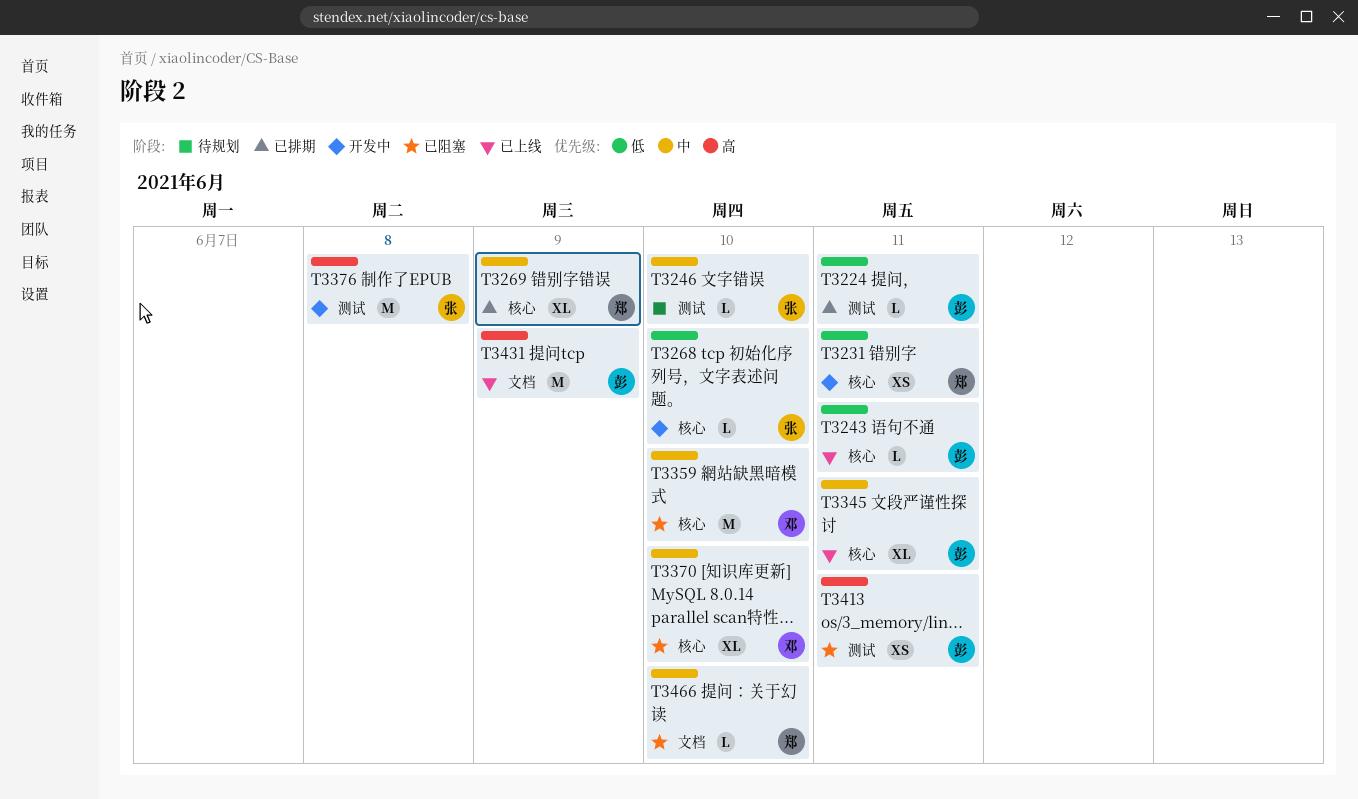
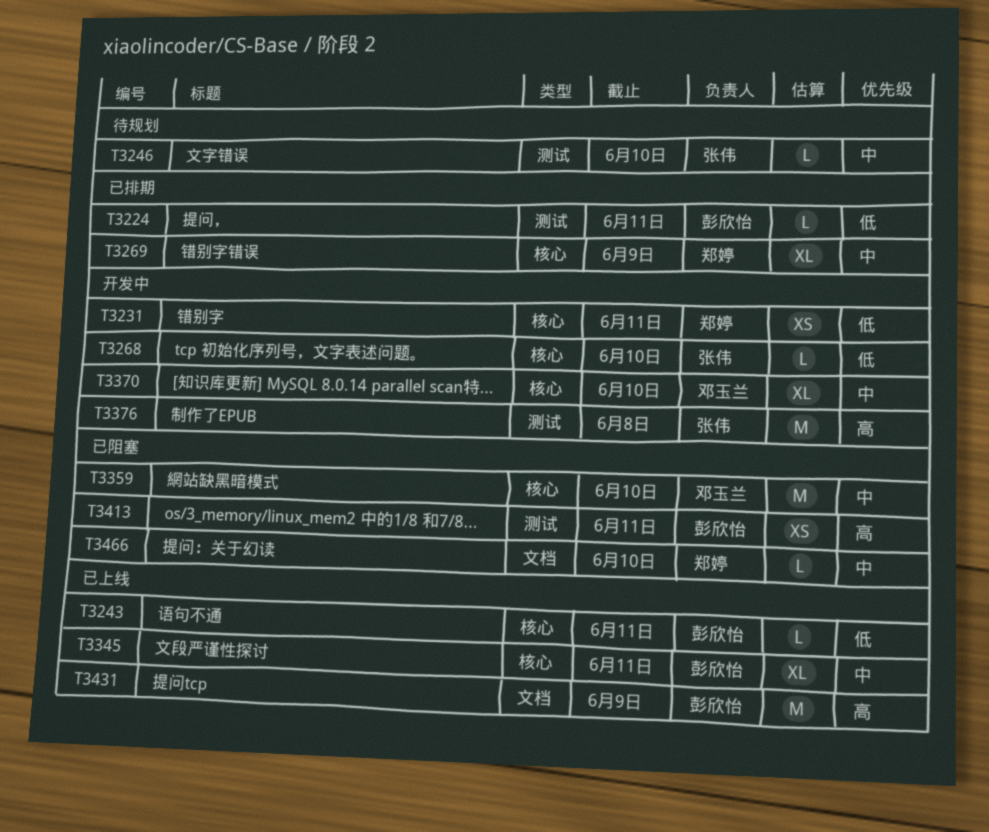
T3370, status: 已阻塞 -> 开发中

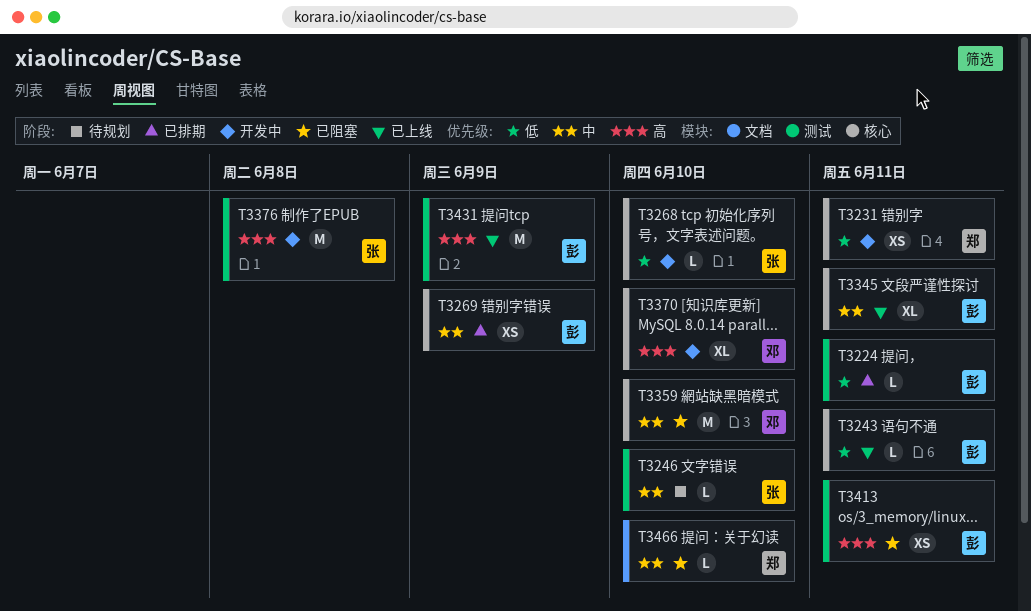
T3269, owner: 郑婷 -> 彭欣怡
T3269, estimate: XL -> XS
T3370, priority: 中 -> 高
T3431, label: 文档 -> 测试

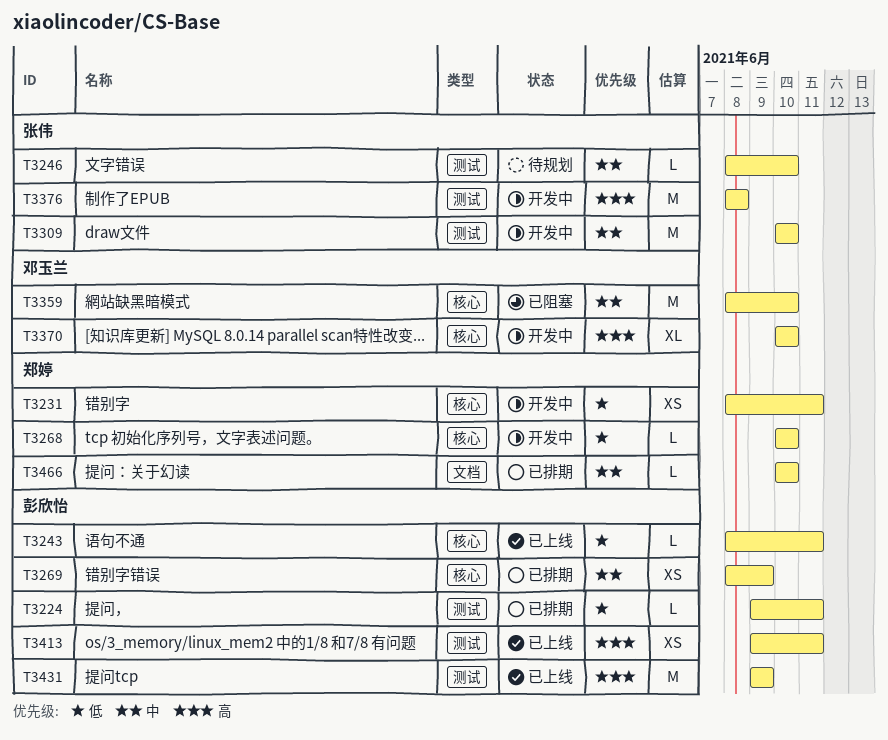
T3268, owner: 张伟 -> 郑婷
T3309: none -> present
T3345: present -> none
T3413, status: 已阻塞 -> 已上线
T3466, status: 已阻塞 -> 已排期

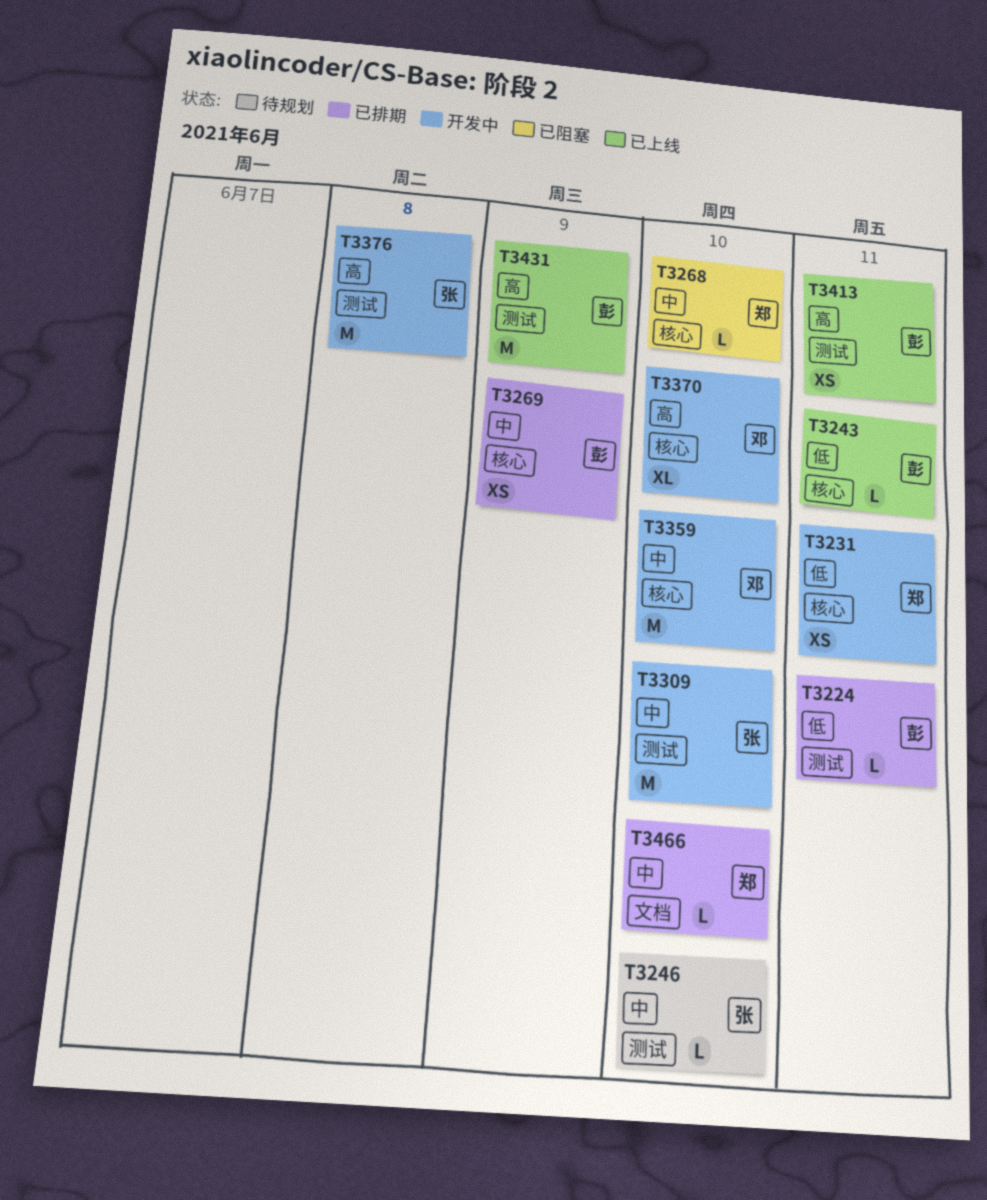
T3268, status: 开发中 -> 已阻塞
T3268, priority: 低 -> 中
T3359, status: 已阻塞 -> 开发中

